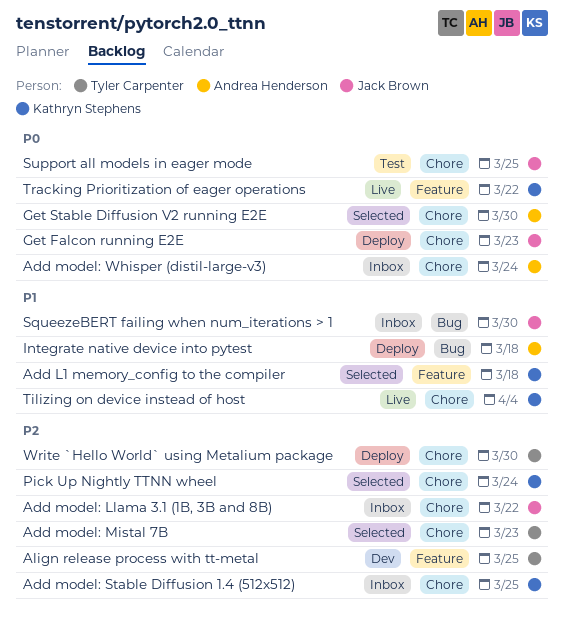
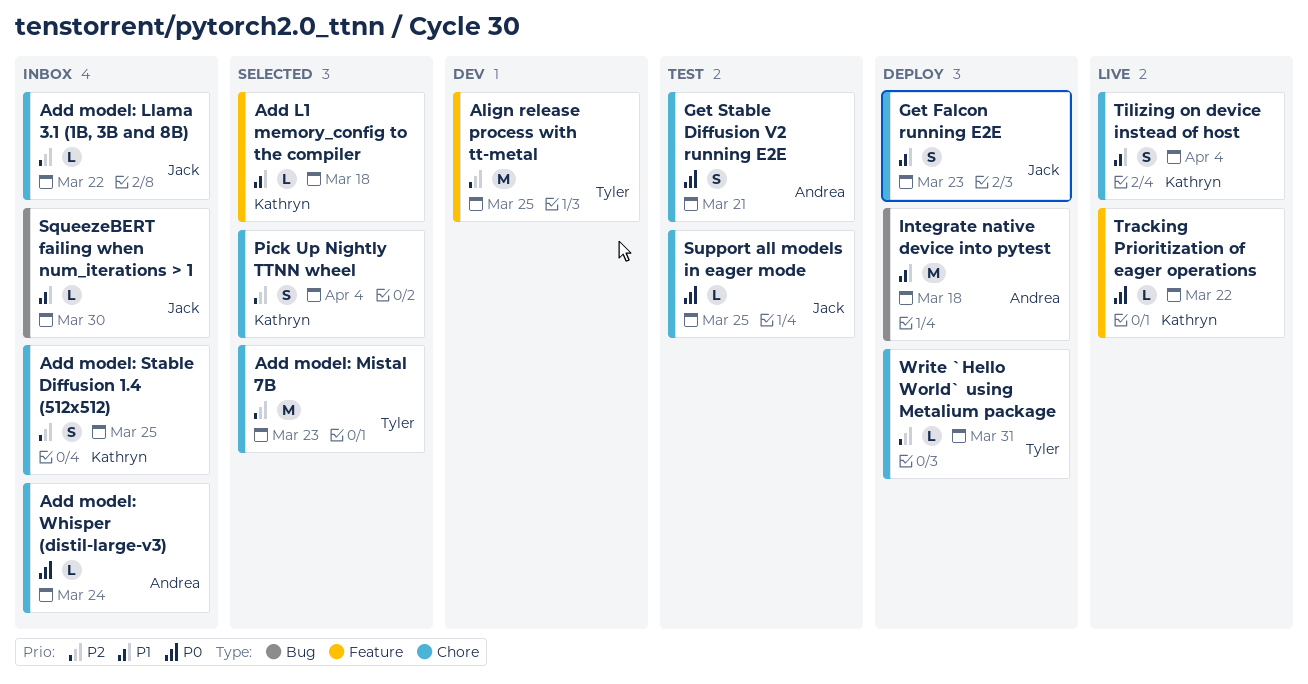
Get Falcon running E2E, priority: P0 -> P1
Get Stable Diffusion V2 running E2E, status: Selected -> Test
Get Stable Diffusion V2 running E2E, due: Mar 30 -> Mar 21
Pick Up Nightly TTNN wheel, due: Mar 24 -> Apr 4
Write `Hello World` using Metalium package, due: Mar 30 -> Mar 31

